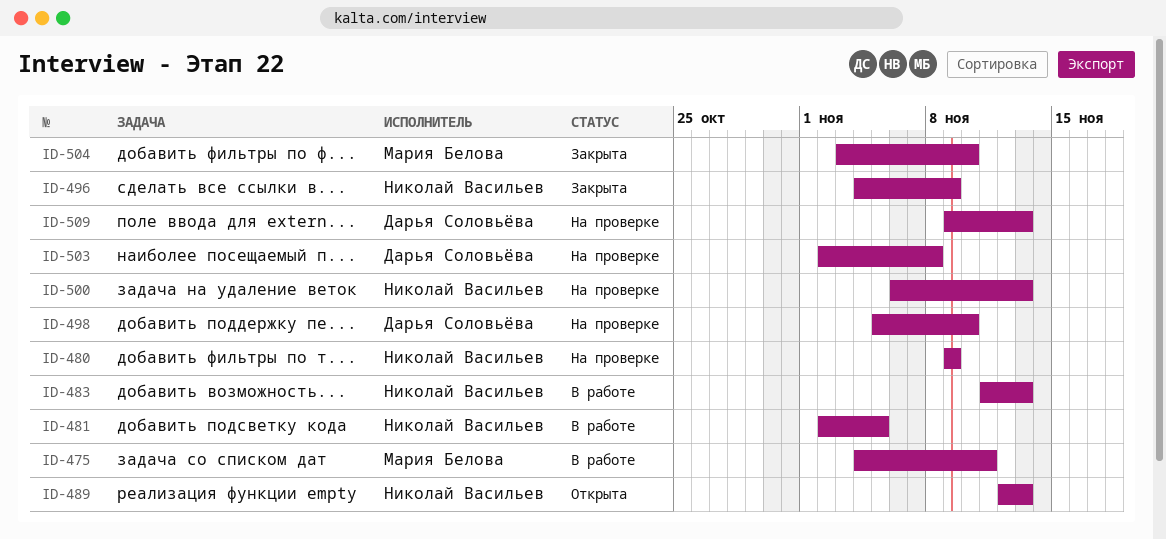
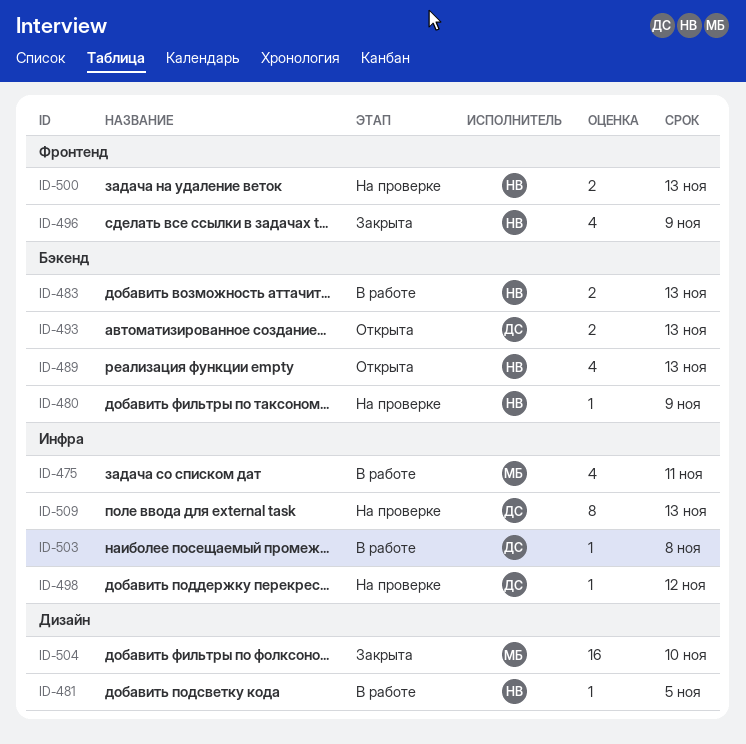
ID-493: none -> present
ID-498, due: Nov 10 -> Nov 12
ID-503, status: На проверке -> В работе

